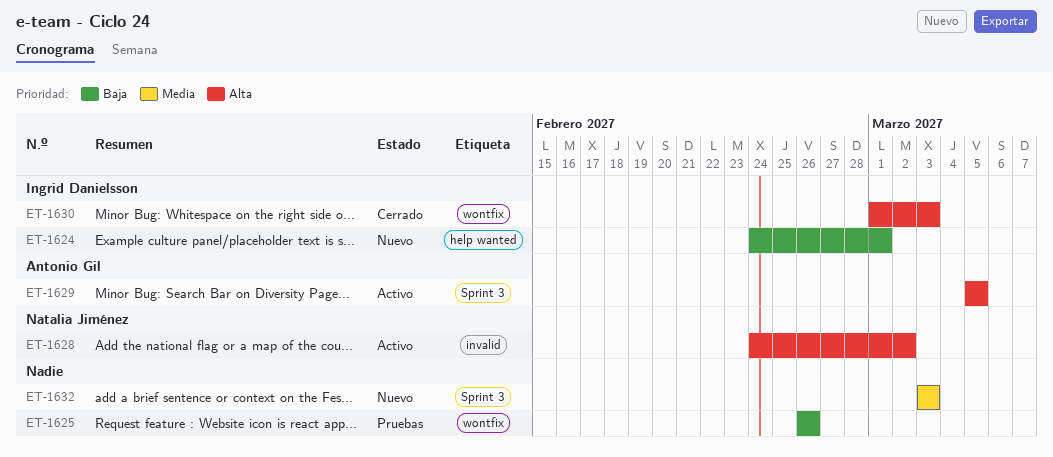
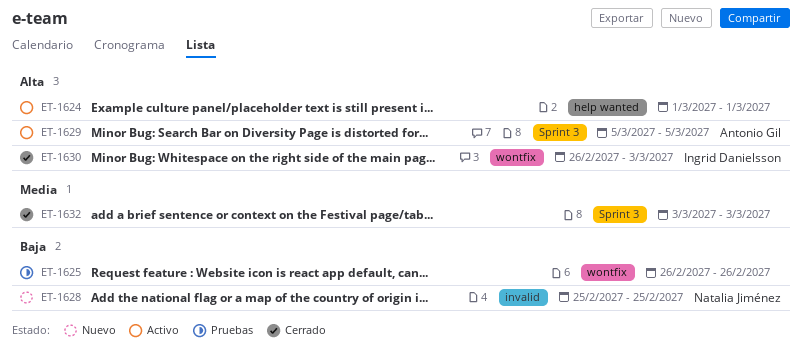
ET-1624, status: Nuevo -> Activo
ET-1624, owner: Ingrid Danielsson -> none
ET-1624, priority: Baja -> Alta
ET-1624, start: Feb 24 -> Mar 1
ET-1628, status: Activo -> Nuevo
ET-1628, priority: Alta -> Baja
ET-1628, start: Feb 24 -> Feb 25
ET-1628, due: Mar 2 -> Feb 25
ET-1630, start: Mar 1 -> Feb 26
ET-1632, status: Nuevo -> Cerrado

